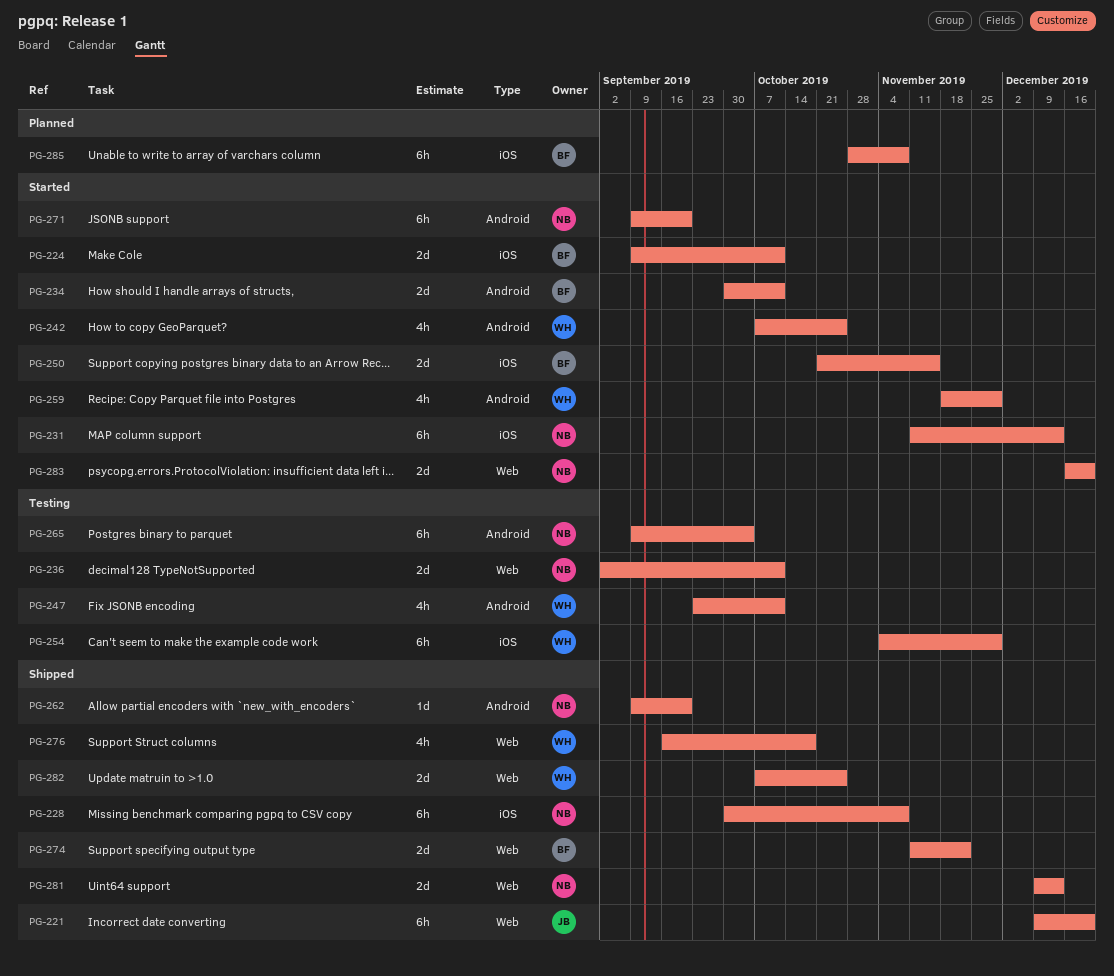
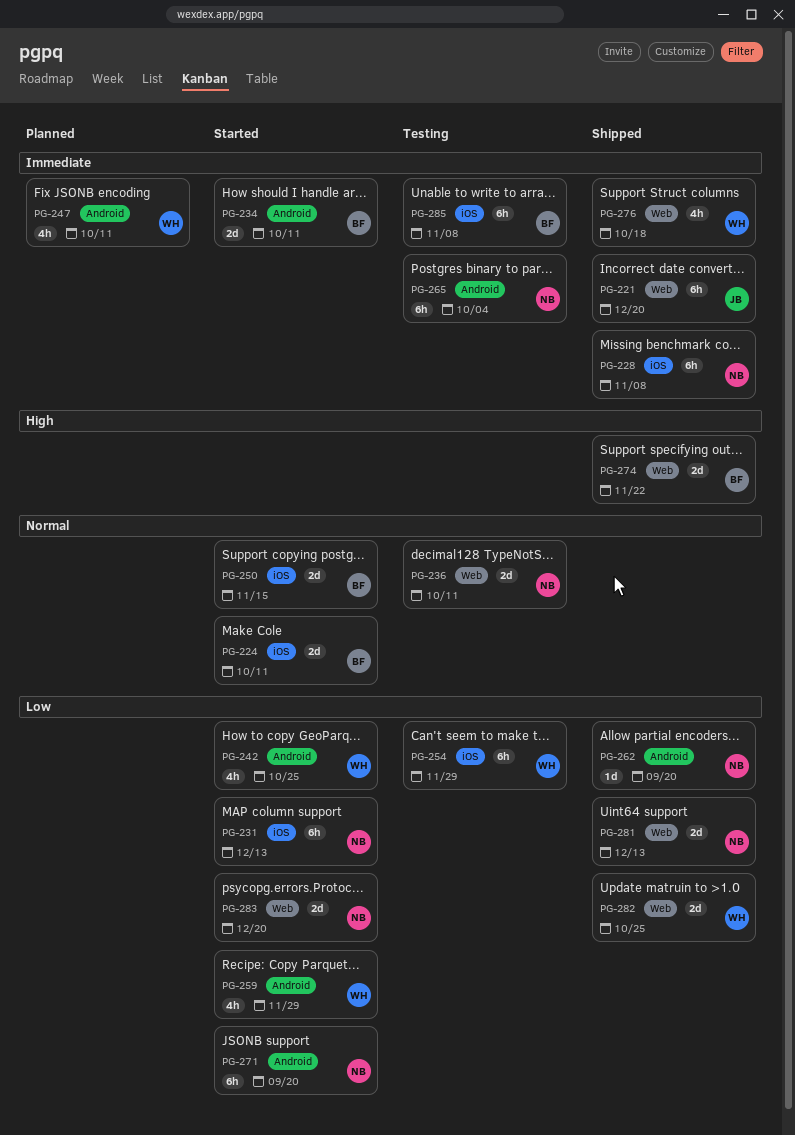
PG-247, status: Testing -> Planned
PG-285, status: Planned -> Testing

